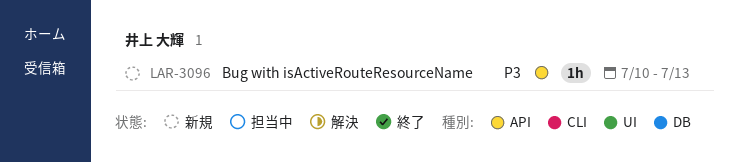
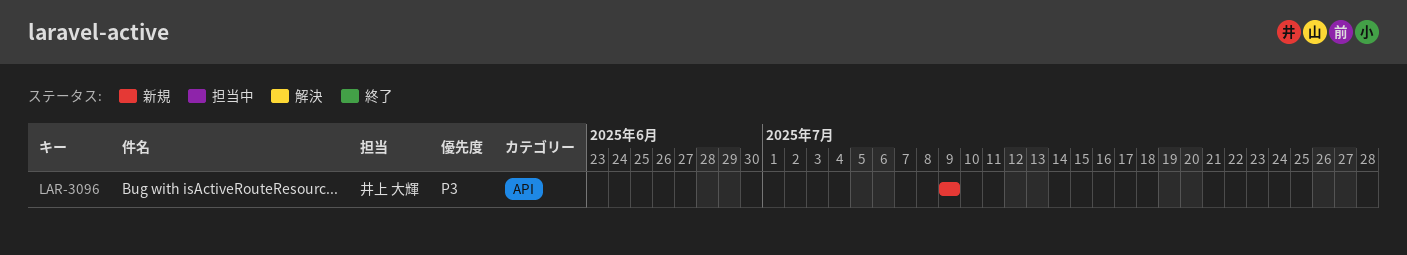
LAR-3096, start: Jul 10 -> Jul 9
LAR-3096, due: Jul 13 -> Jul 9

